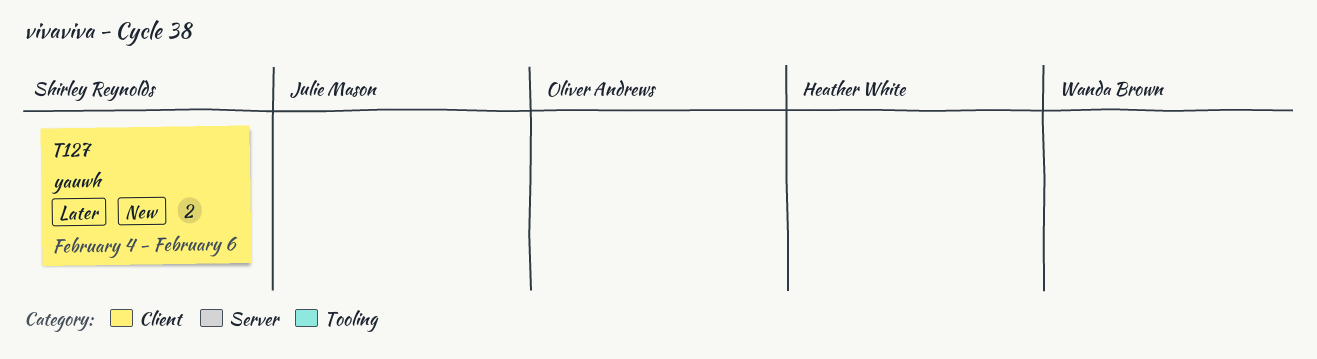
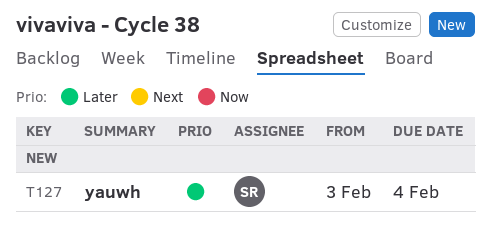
T127, start: Feb 4 -> Feb 3
T127, due: Feb 6 -> Feb 4

